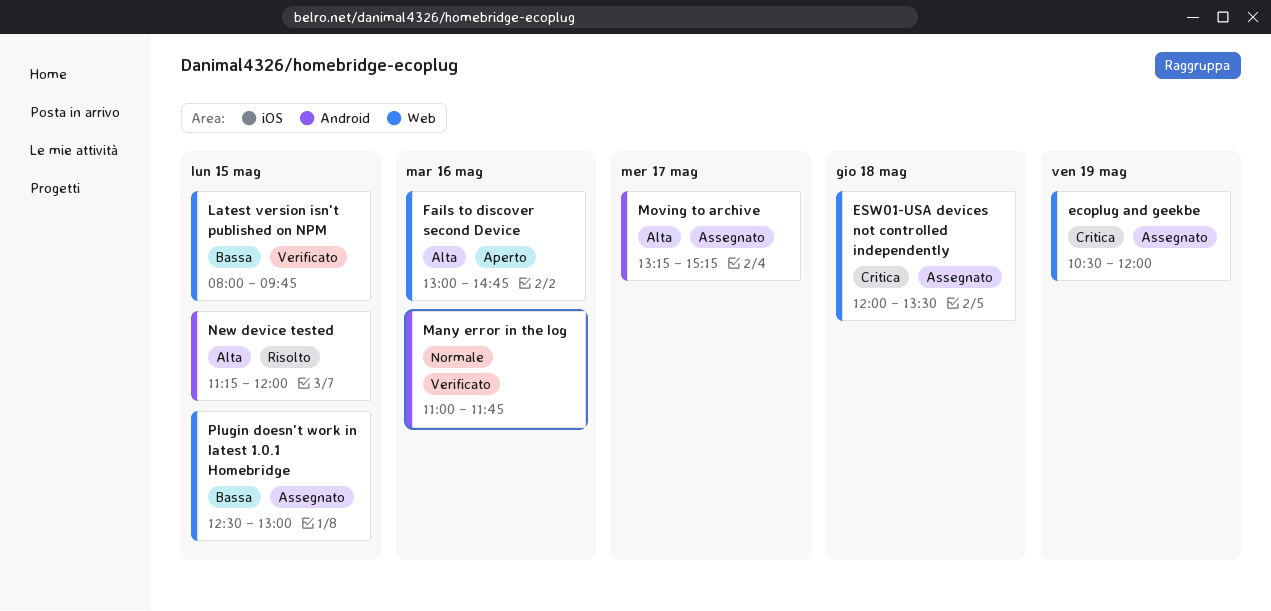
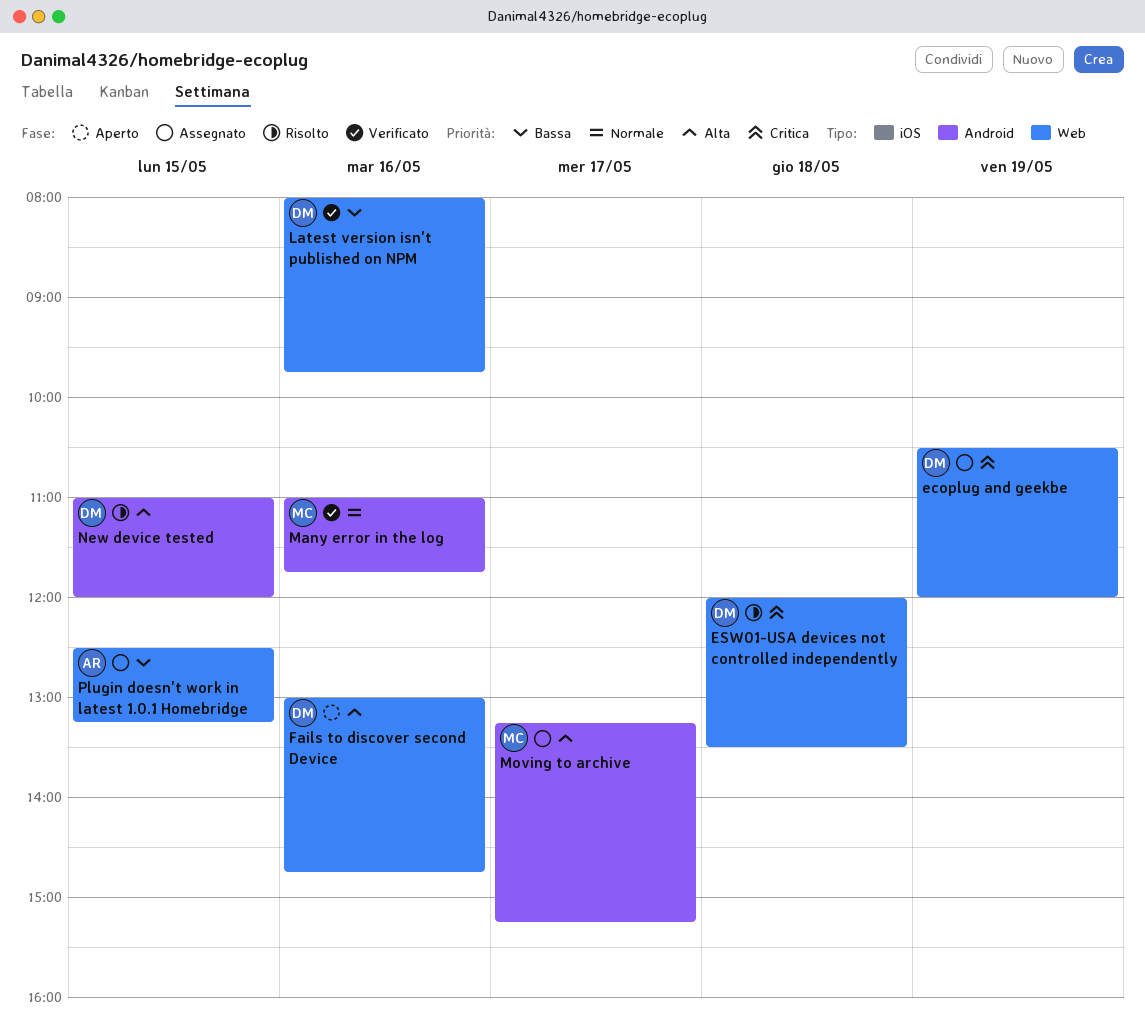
ESW01-USA devices not controlled independently, status: Assegnato -> Risolto
Latest version isn't published on NPM, day: May 15 -> May 16
New device tested, begins: 11:15 -> 11:00
Plugin doesn't work in latest 1.0.1 Homebridge, ends: 13:00 -> 13:15

